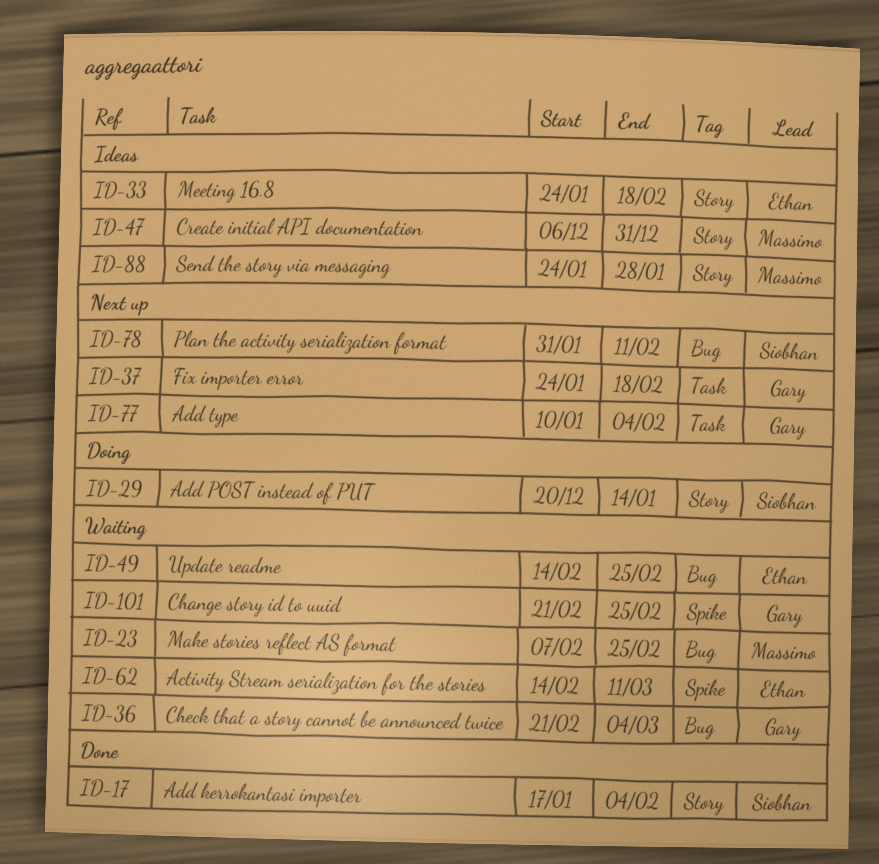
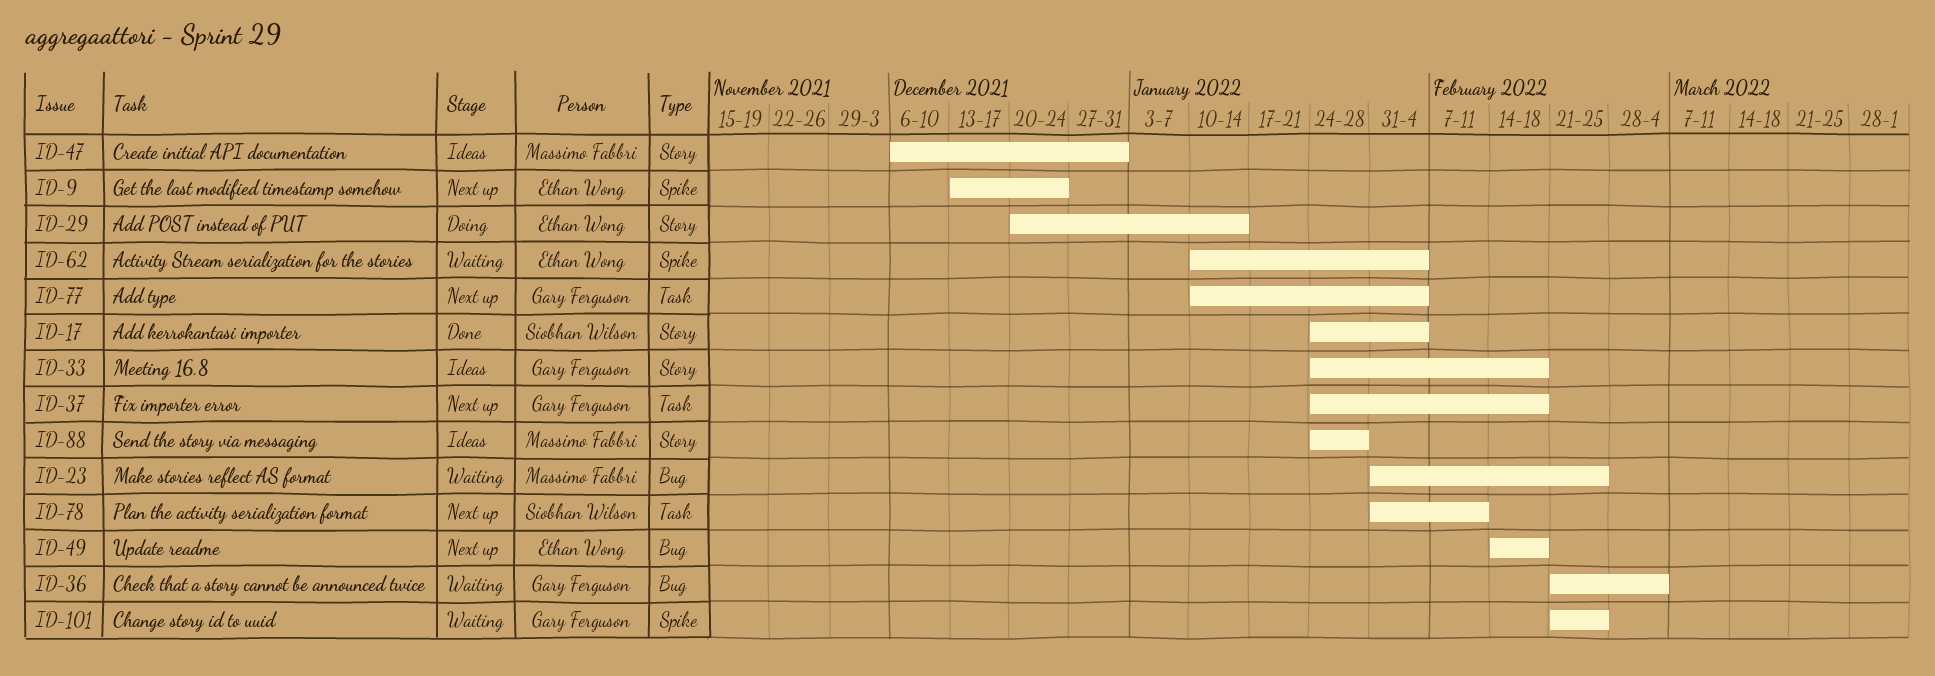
ID-9: none -> present
ID-17, start: Jan 17 -> Jan 24
ID-23, start: Feb 7 -> Jan 31
ID-29, owner: Siobhan Wilson -> Ethan Wong
ID-33, owner: Ethan Wong -> Gary Ferguson
ID-49, status: Waiting -> Next up
ID-49, due: Feb 25 -> Feb 18
ID-62, start: Feb 14 -> Jan 10
ID-62, due: Mar 11 -> Feb 4
ID-78, label: Bug -> Task

